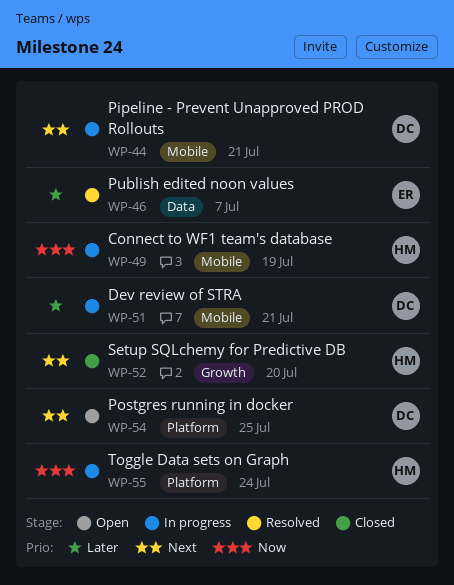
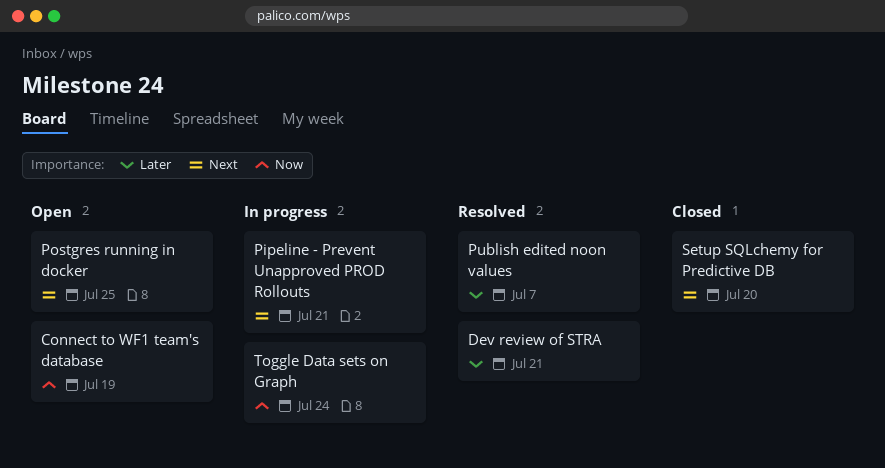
Connect to WF1 team's database, status: In progress -> Open
Dev review of STRA, status: In progress -> Resolved

